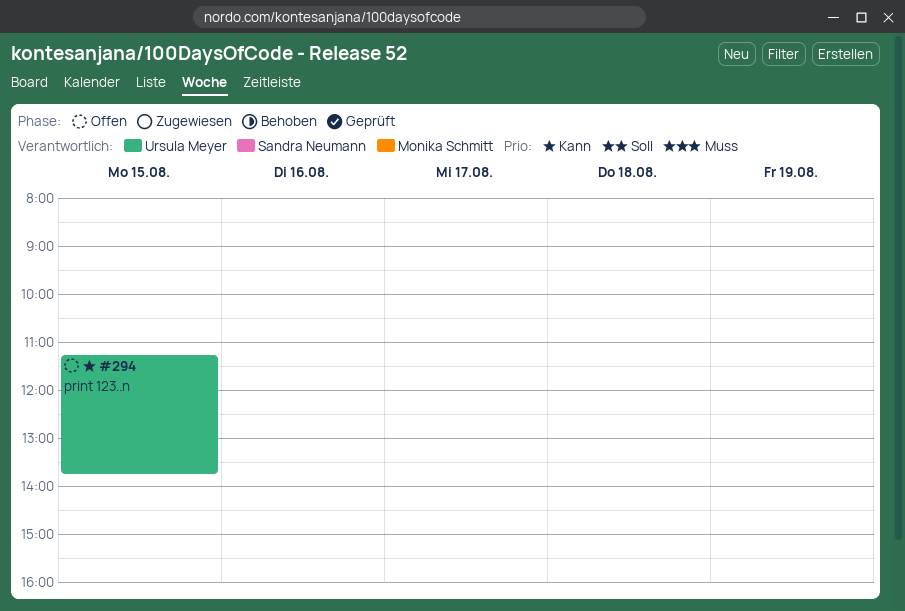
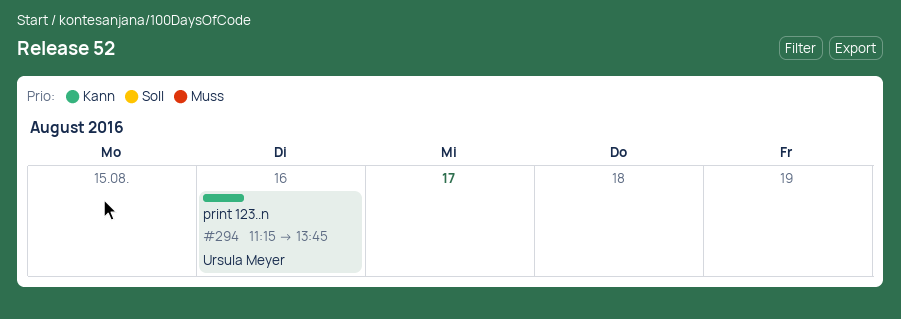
#294, day: Aug 15 -> Aug 16

